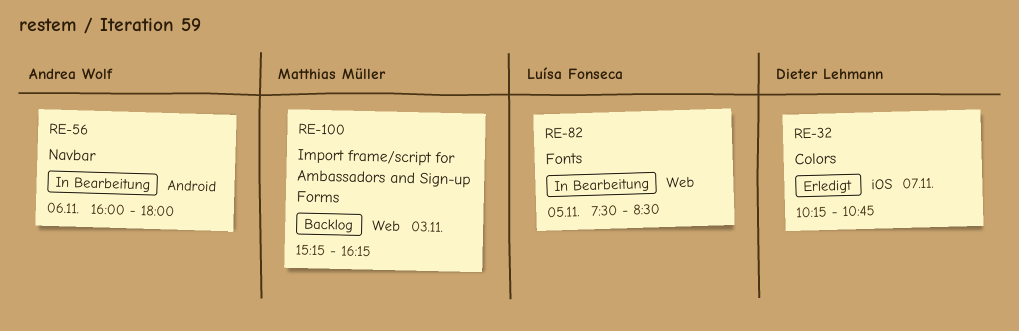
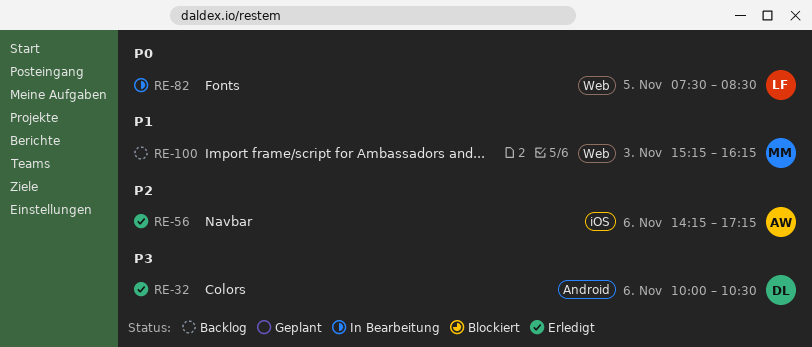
RE-32, label: iOS -> Android
RE-32, day: Nov 7 -> Nov 6
RE-32, begins: 10:15 -> 10:00
RE-32, ends: 10:45 -> 10:30
RE-56, status: In Bearbeitung -> Erledigt
RE-56, label: Android -> iOS
RE-56, begins: 16:00 -> 14:15
RE-56, ends: 18:00 -> 17:15

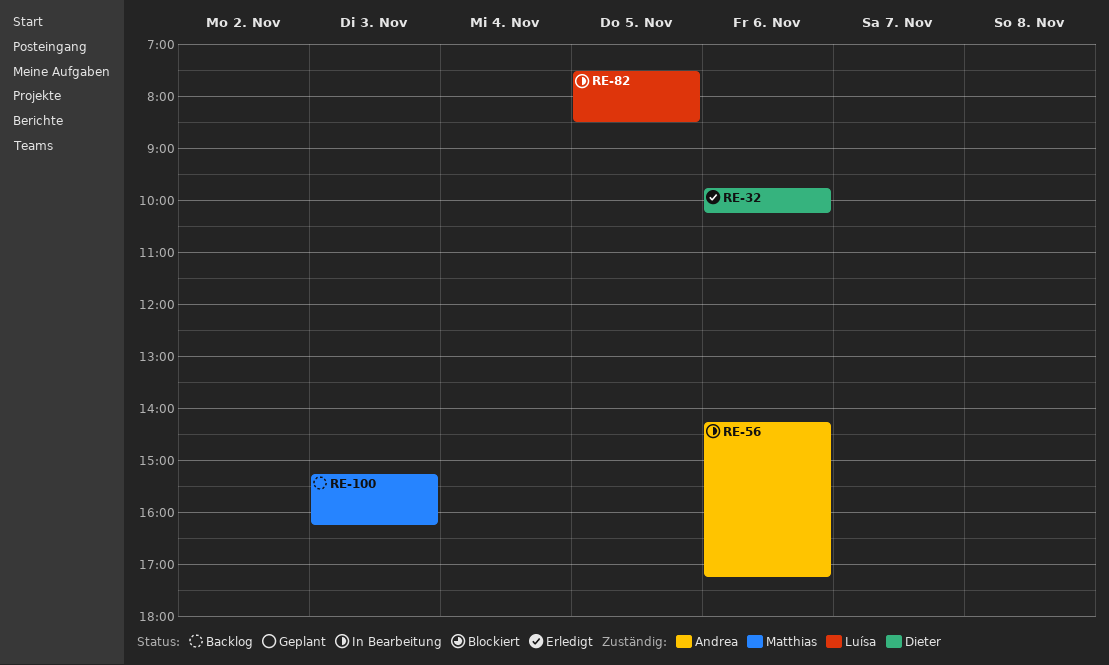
RE-32, begins: 10:00 -> 09:45
RE-32, ends: 10:30 -> 10:15
RE-56, status: Erledigt -> In Bearbeitung

